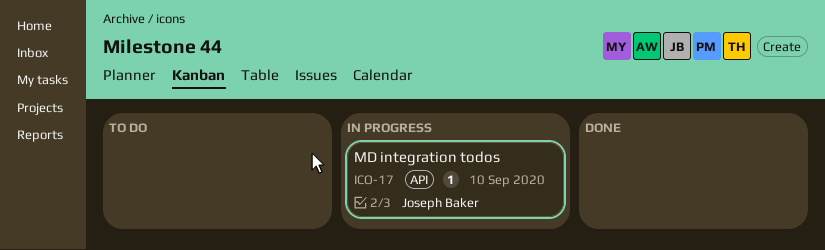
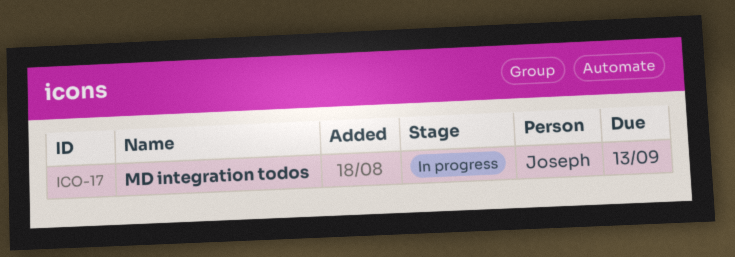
ICO-17, due: Sep 10 -> Sep 13

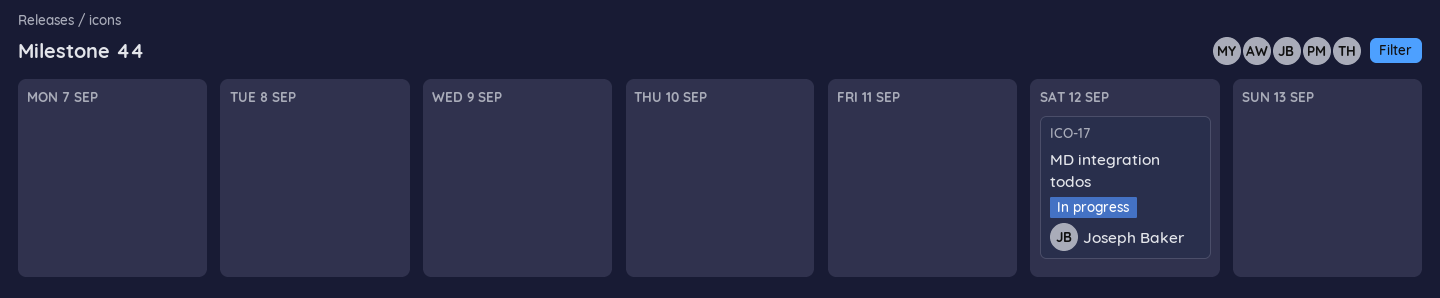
ICO-17, due: Sep 13 -> Sep 12

